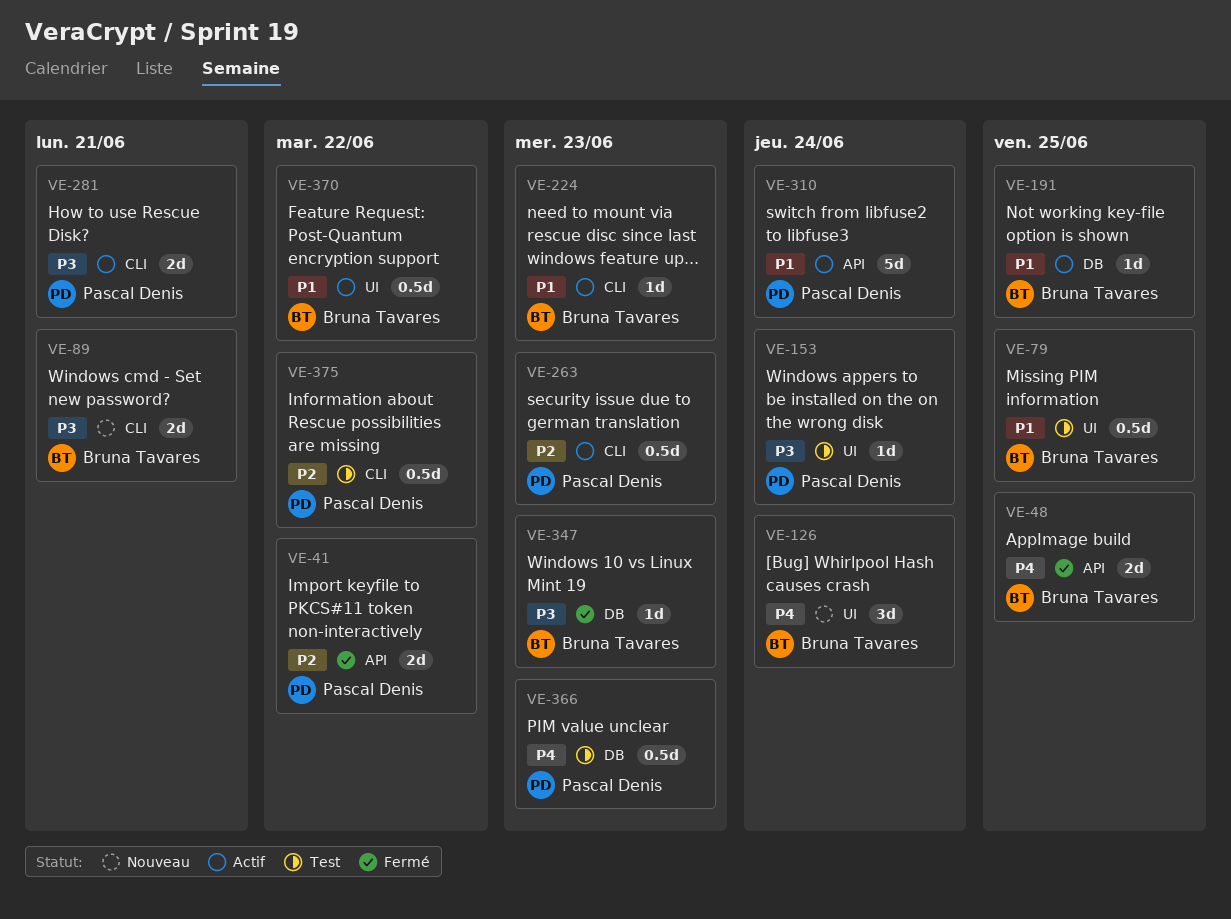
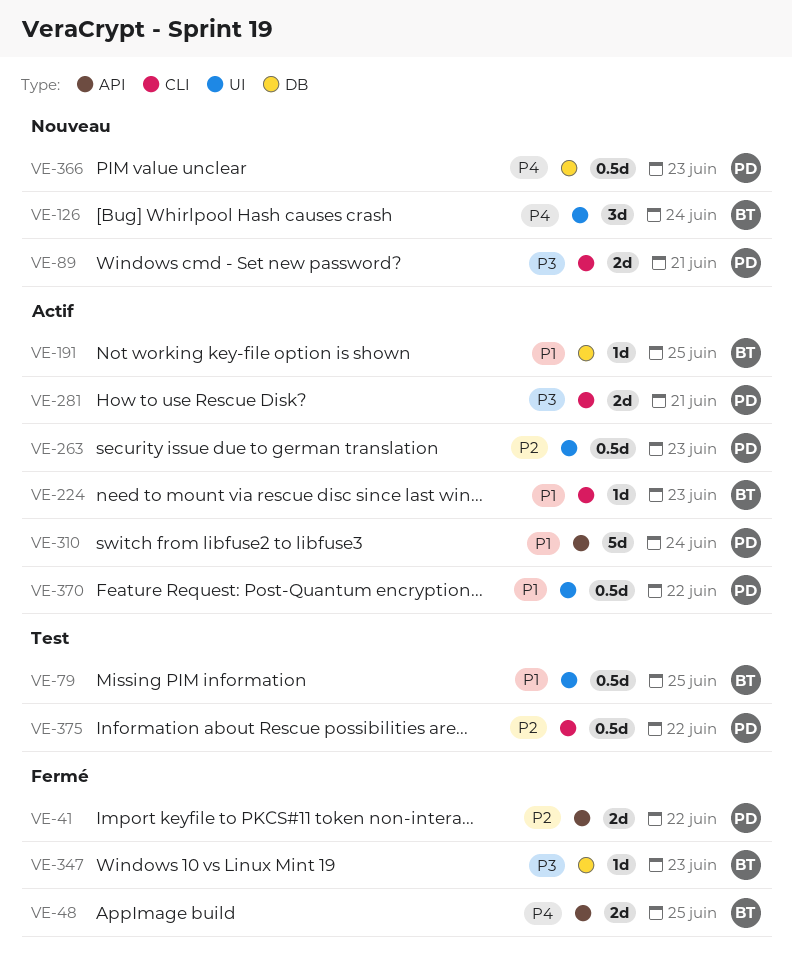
VE-89, owner: Bruna Tavares -> Pascal Denis
VE-153: present -> none
VE-263, label: CLI -> UI
VE-366, status: Test -> Nouveau
VE-370, owner: Bruna Tavares -> Pascal Denis

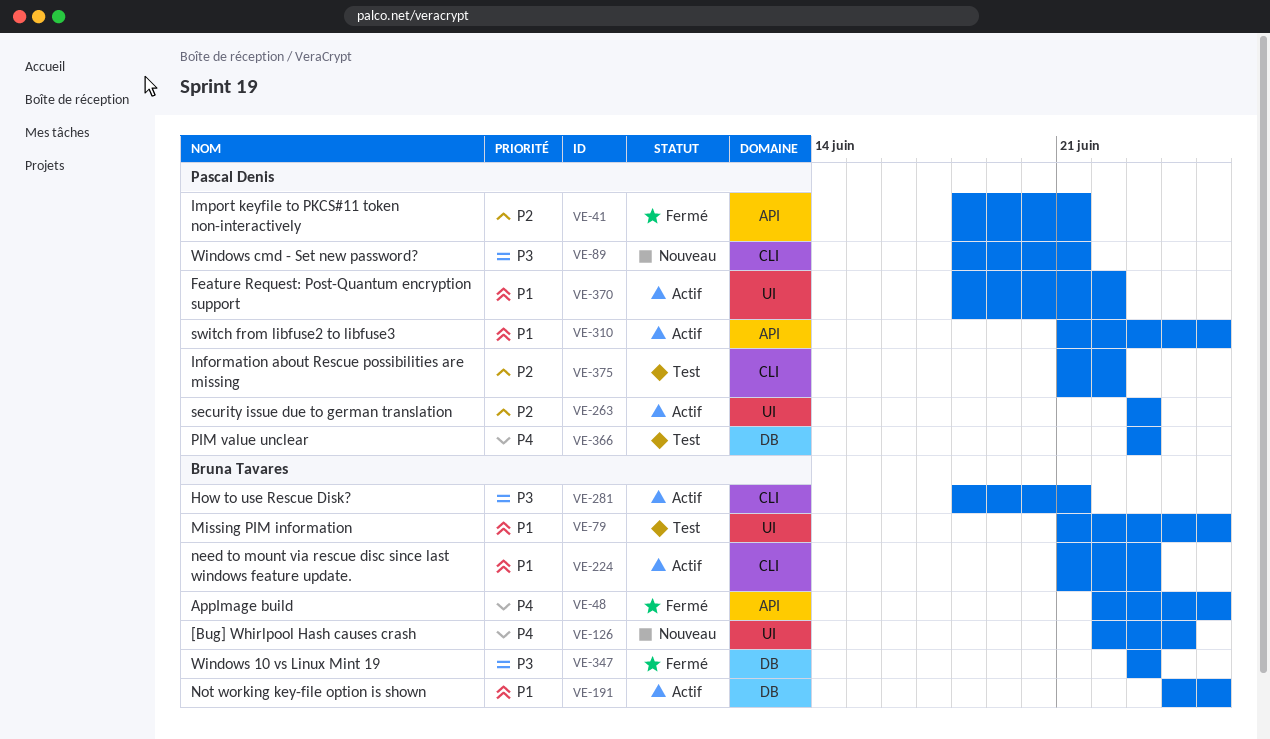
VE-41, due: Jun 22 -> Jun 21
VE-281, owner: Pascal Denis -> Bruna Tavares
VE-310, due: Jun 24 -> Jun 25
VE-366, status: Nouveau -> Test

